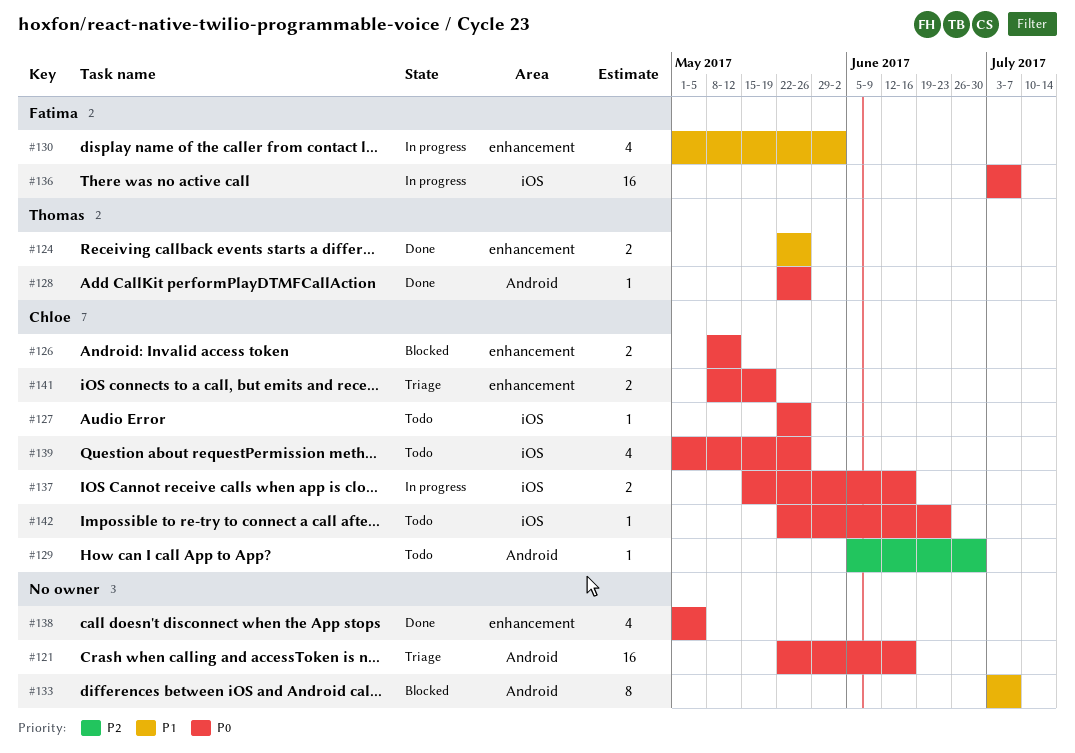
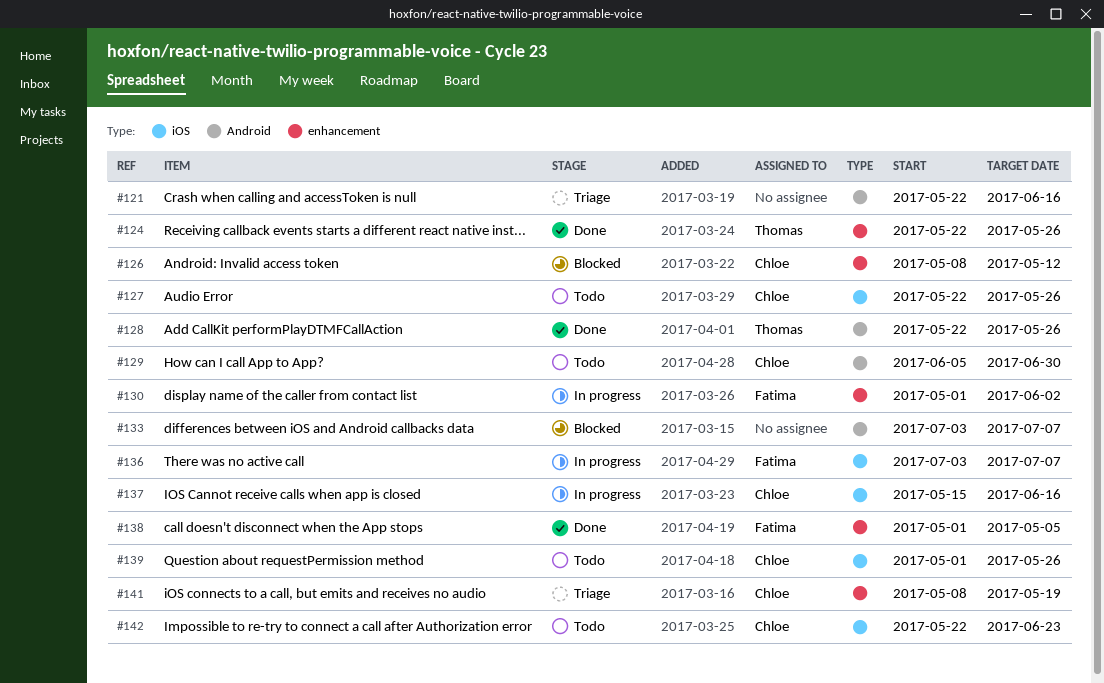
#138, owner: none -> Fatima

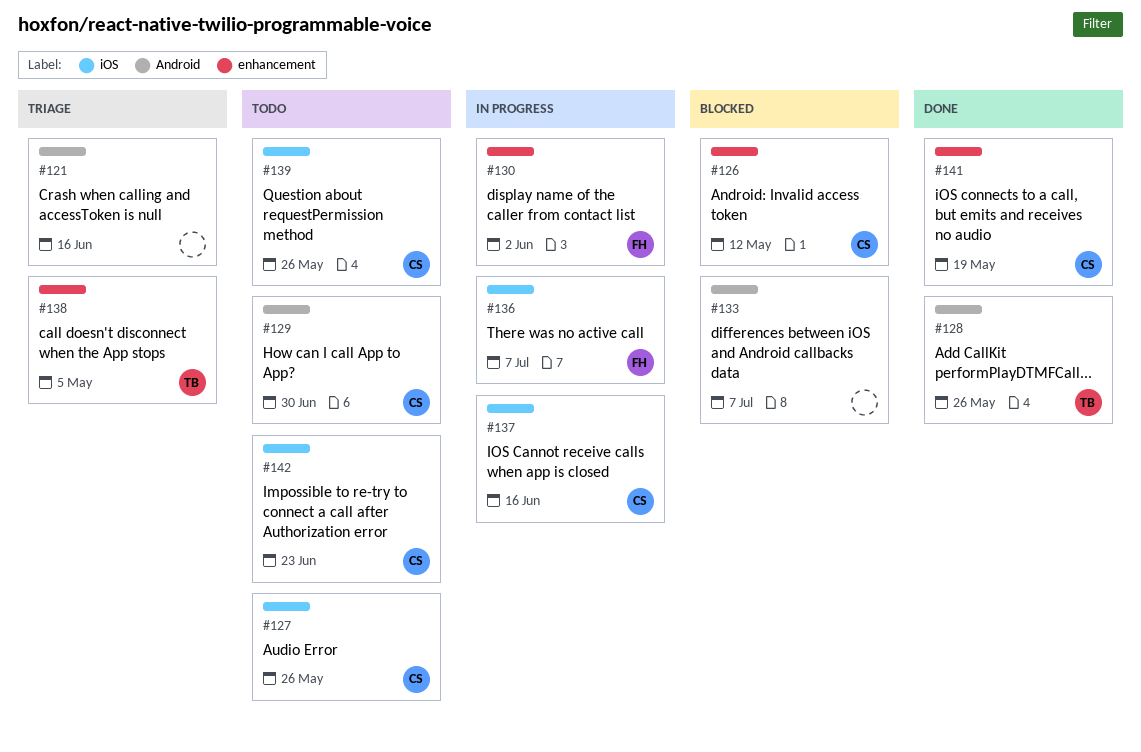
#124: present -> none
#138, status: Done -> Triage
#138, owner: Fatima -> Thomas
#141, status: Triage -> Done

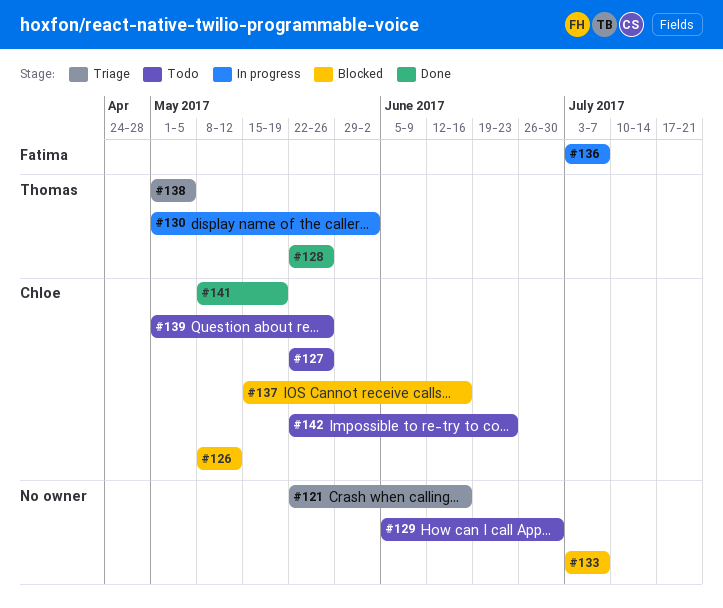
#129, owner: Chloe -> none
#130, owner: Fatima -> Thomas
#137, status: In progress -> Blocked

